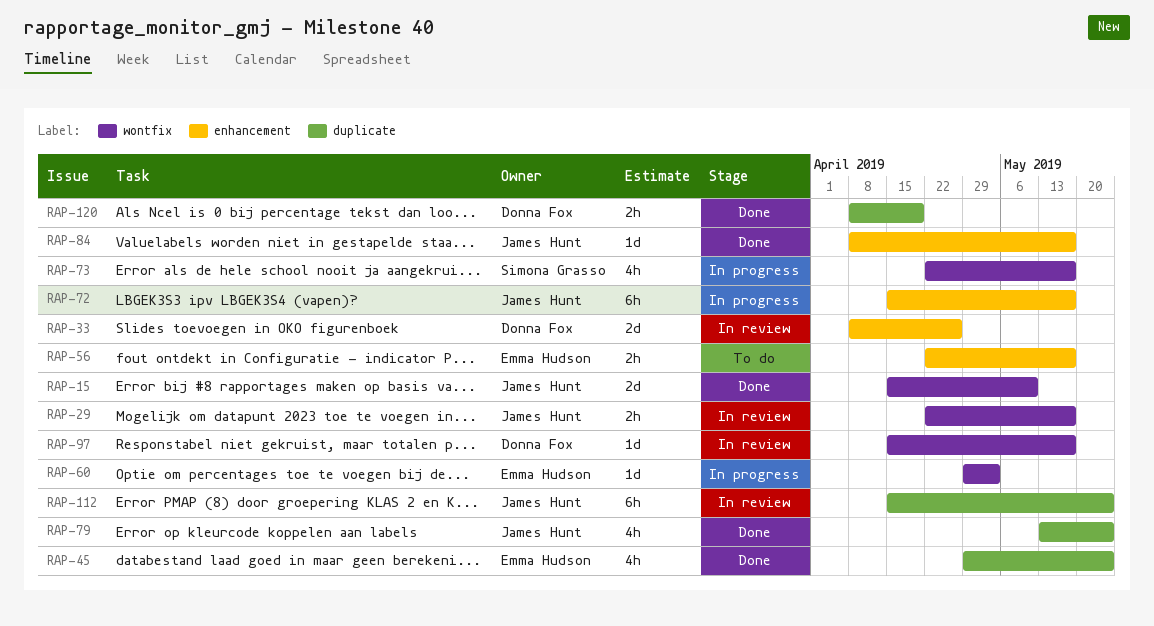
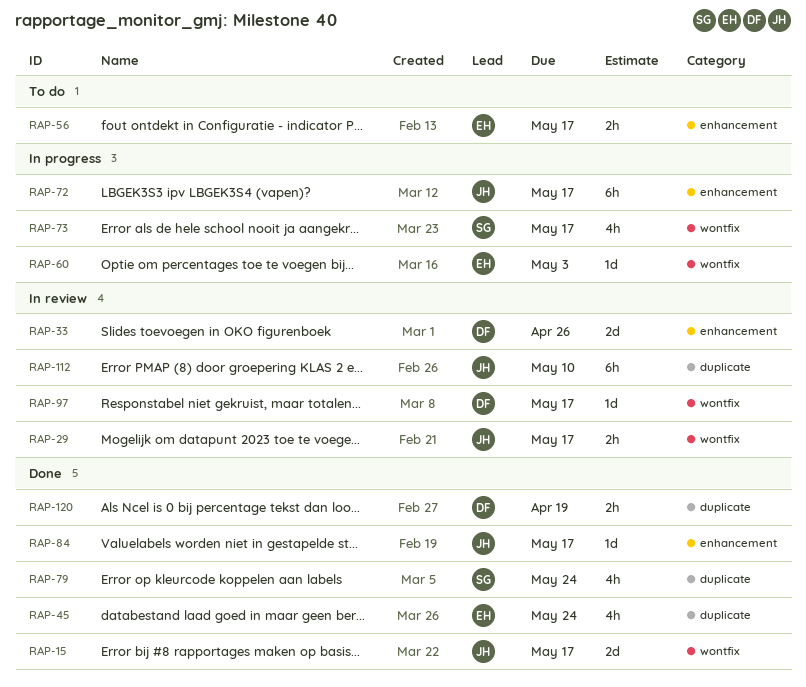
RAP-15, due: May 10 -> May 17
RAP-79, owner: James Hunt -> Simona Grasso
RAP-112, due: May 24 -> May 10

